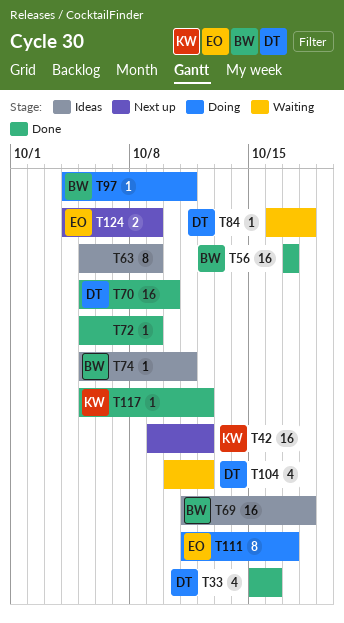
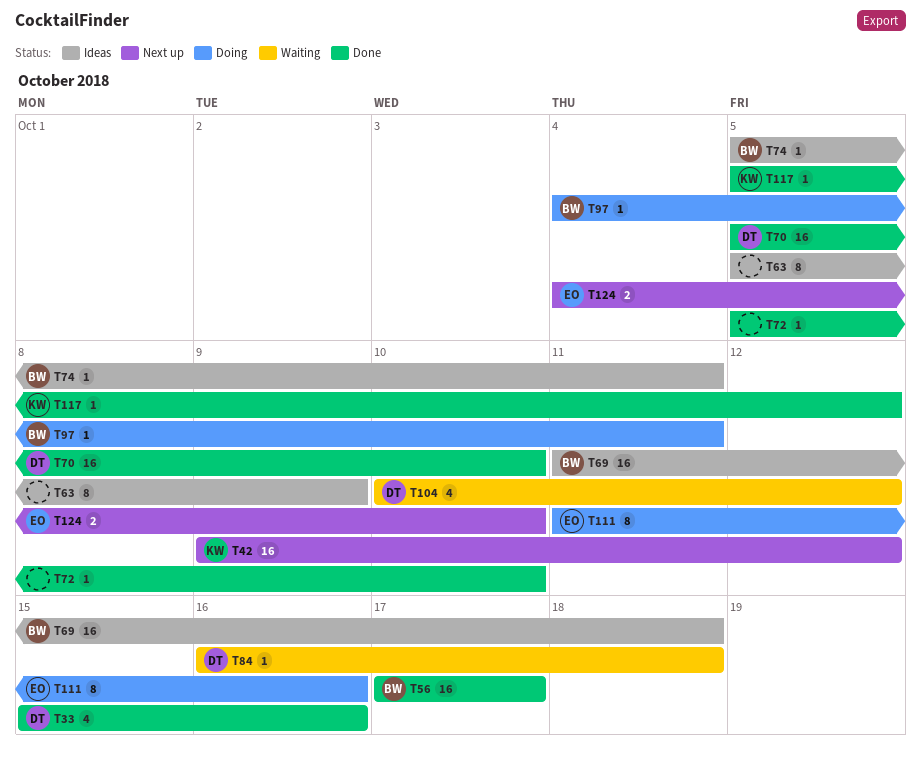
T72, due: Oct 9 -> Oct 10
T111, due: Oct 17 -> Oct 16
T124, due: Oct 9 -> Oct 10

